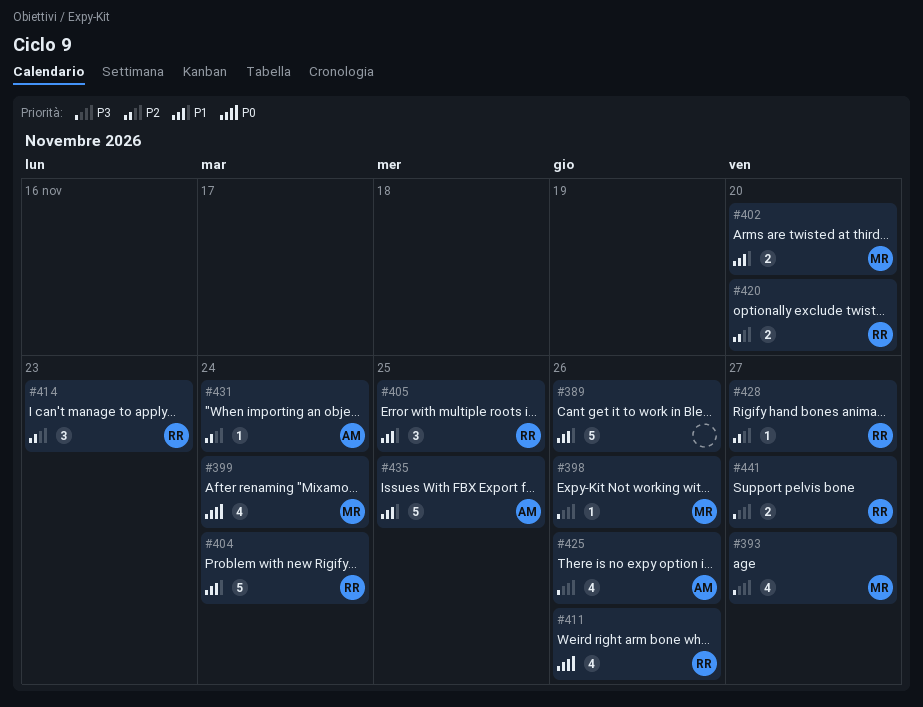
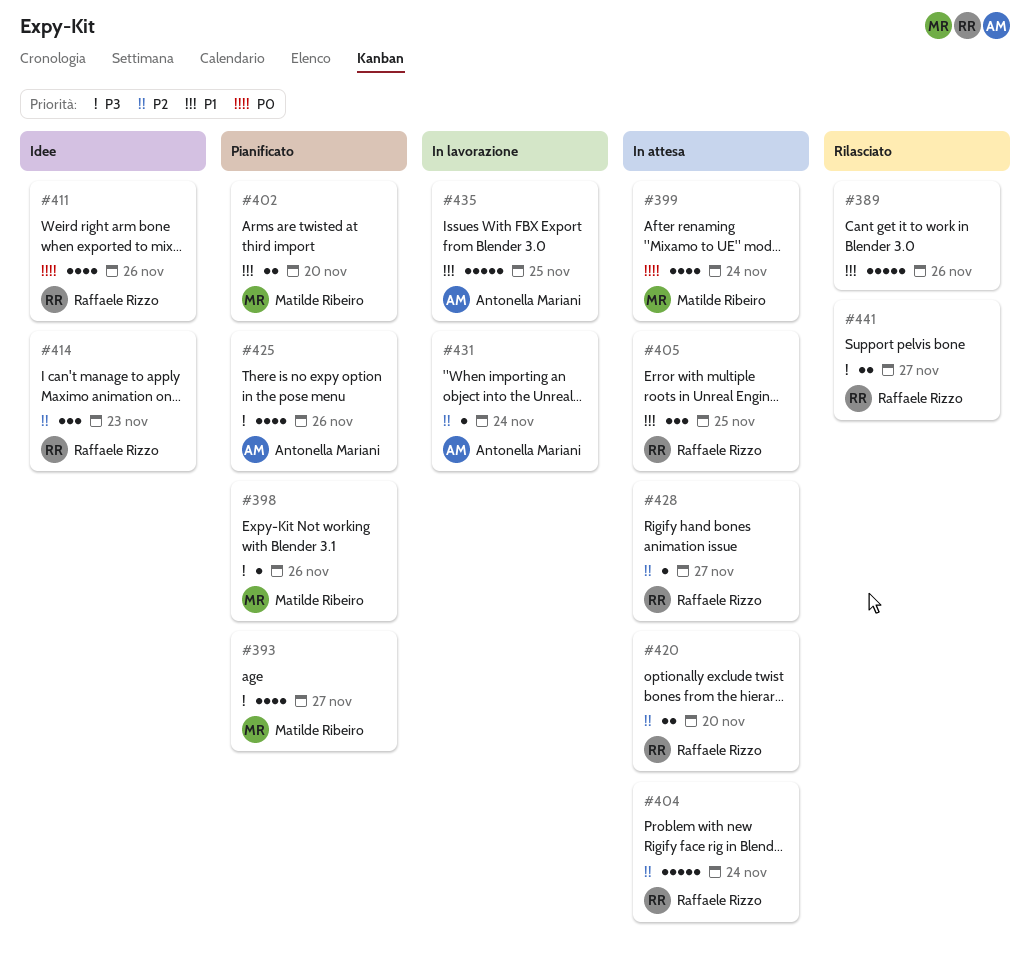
#404, priority: P1 -> P2

